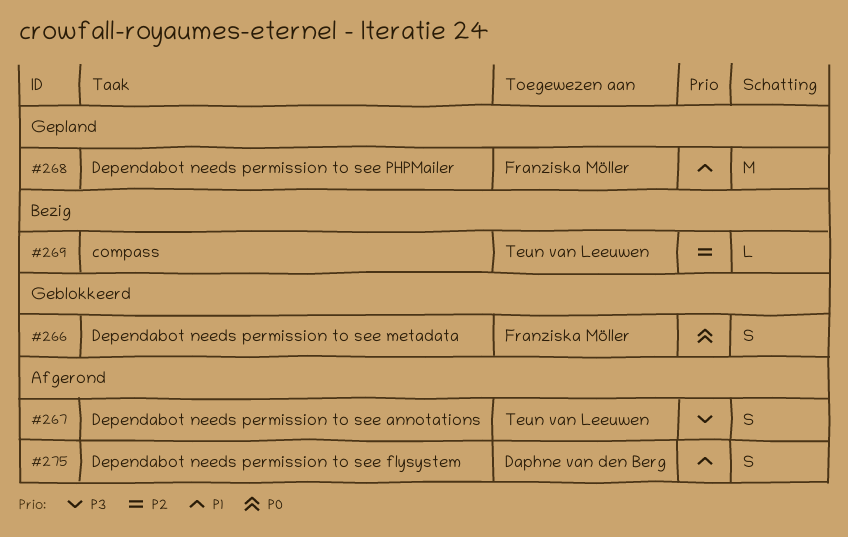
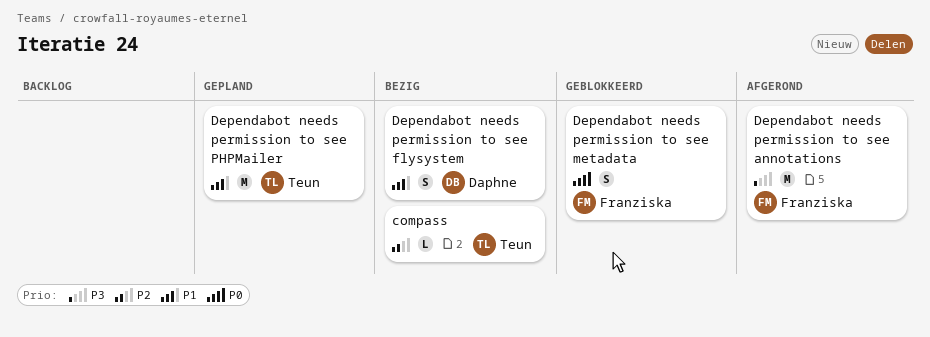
Dependabot needs permission to see annotations, owner: Teun van Leeuwen -> Franziska Möller
Dependabot needs permission to see annotations, estimate: S -> M
Dependabot needs permission to see flysystem, status: Afgerond -> Bezig
Dependabot needs permission to see PHPMailer, owner: Franziska Möller -> Teun van Leeuwen

